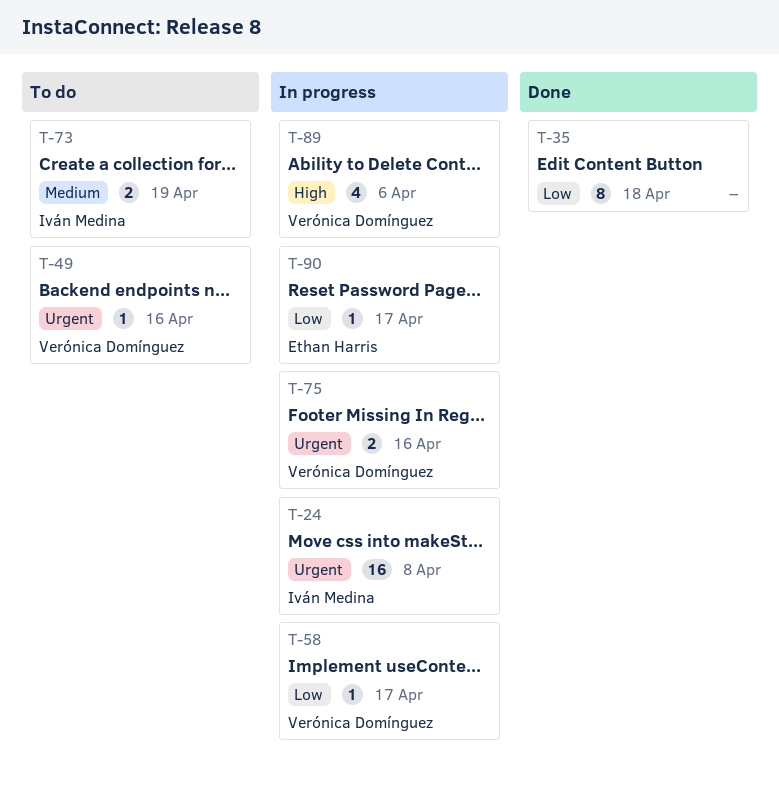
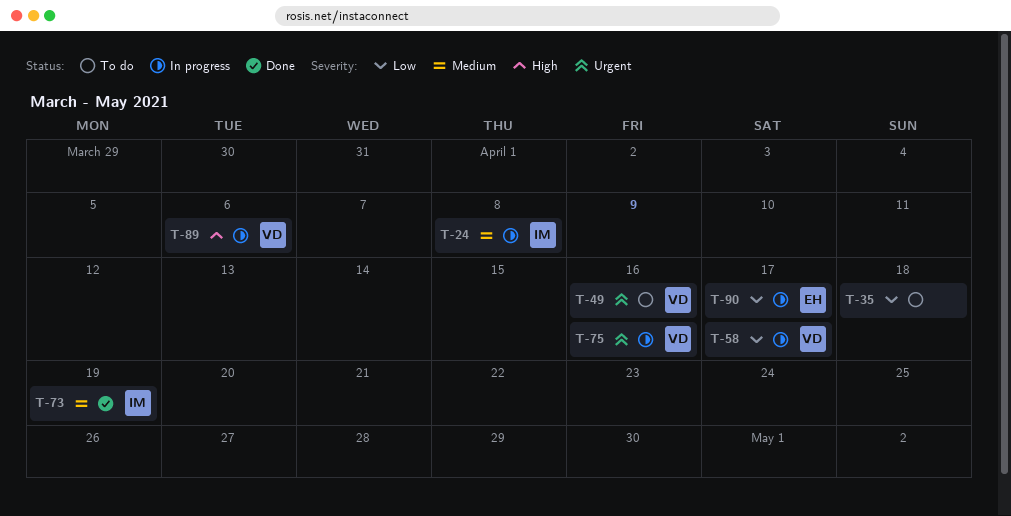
T-24, priority: Urgent -> Medium
T-35, status: Done -> To do
T-73, status: To do -> Done

